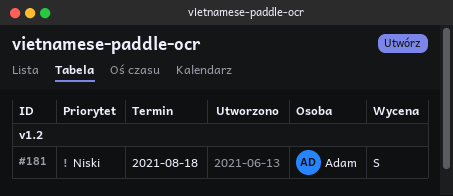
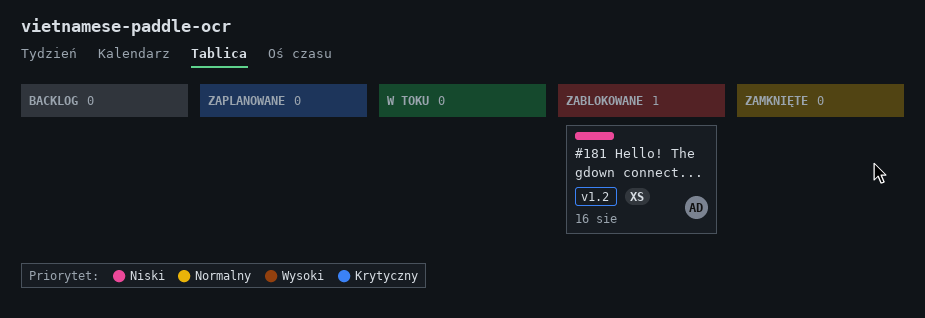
#181, estimate: S -> XS
#181, due: Aug 18 -> Aug 16

